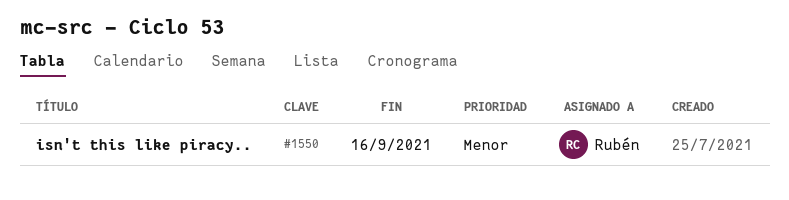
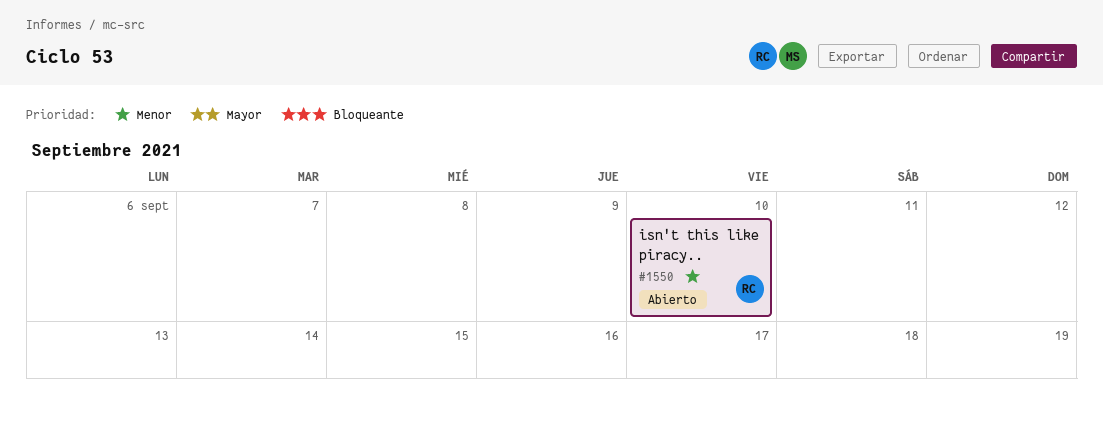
#1550, due: Sep 16 -> Sep 10

